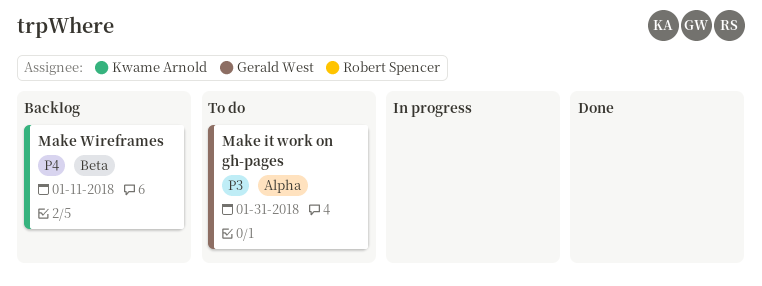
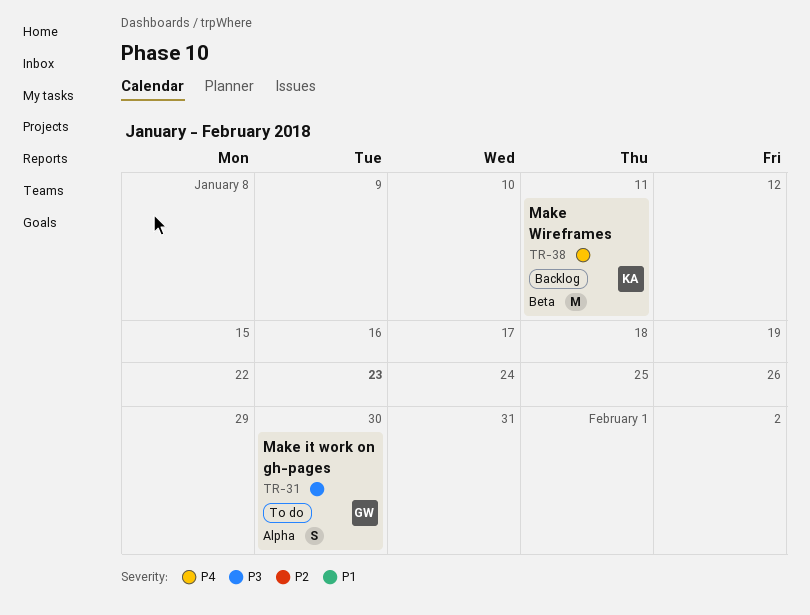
Make it work on gh-pages, due: Jan 31 -> Jan 30

